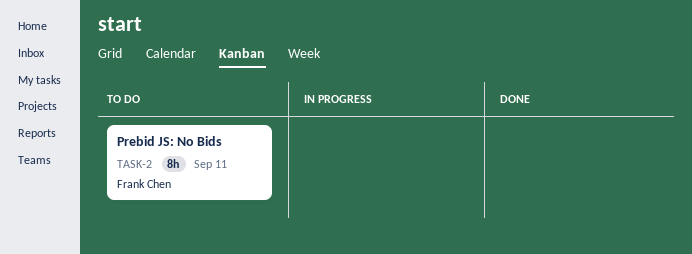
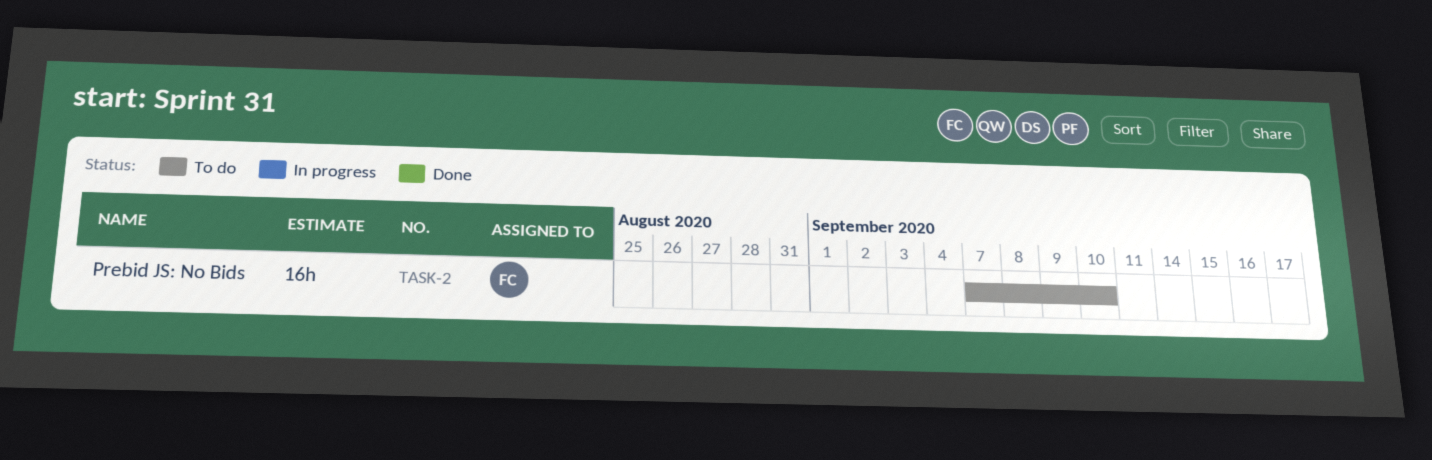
TASK-2, estimate: 8h -> 16h
TASK-2, due: Sep 11 -> Sep 10

